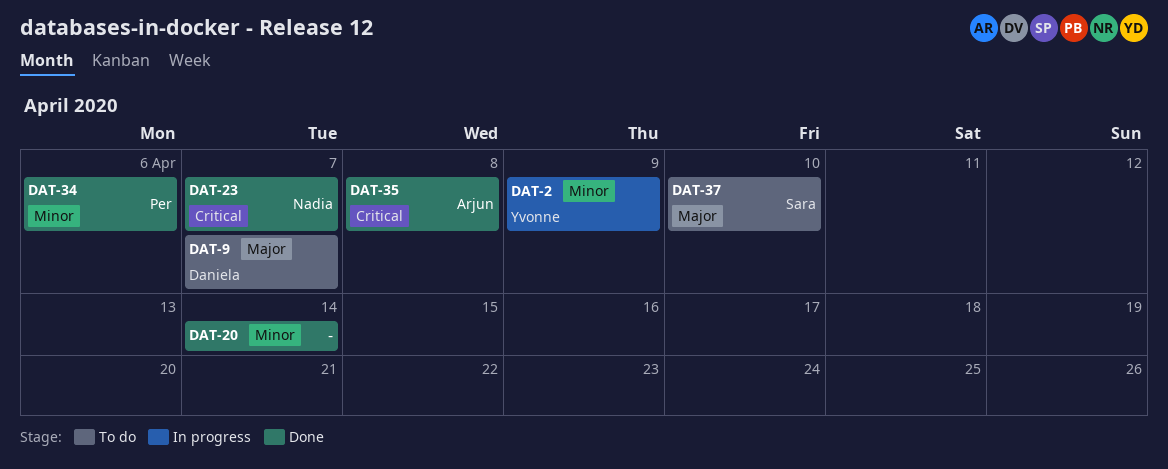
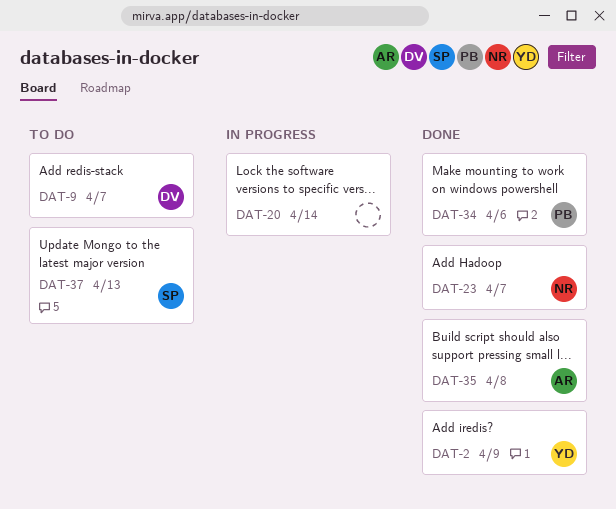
DAT-2, status: In progress -> Done
DAT-20, status: Done -> In progress
DAT-37, due: Apr 10 -> Apr 13

